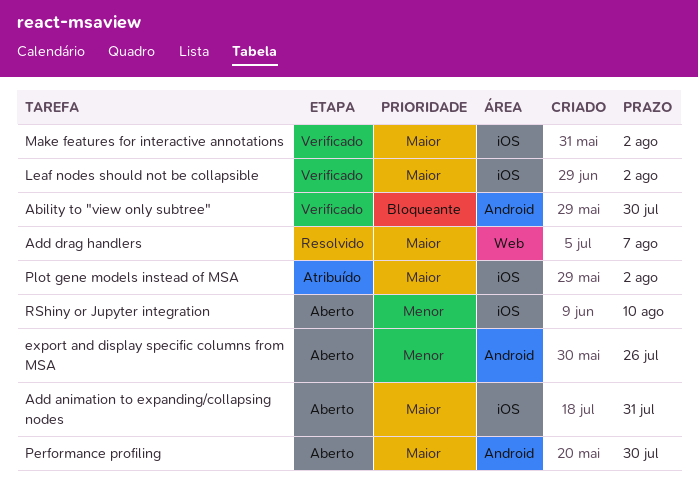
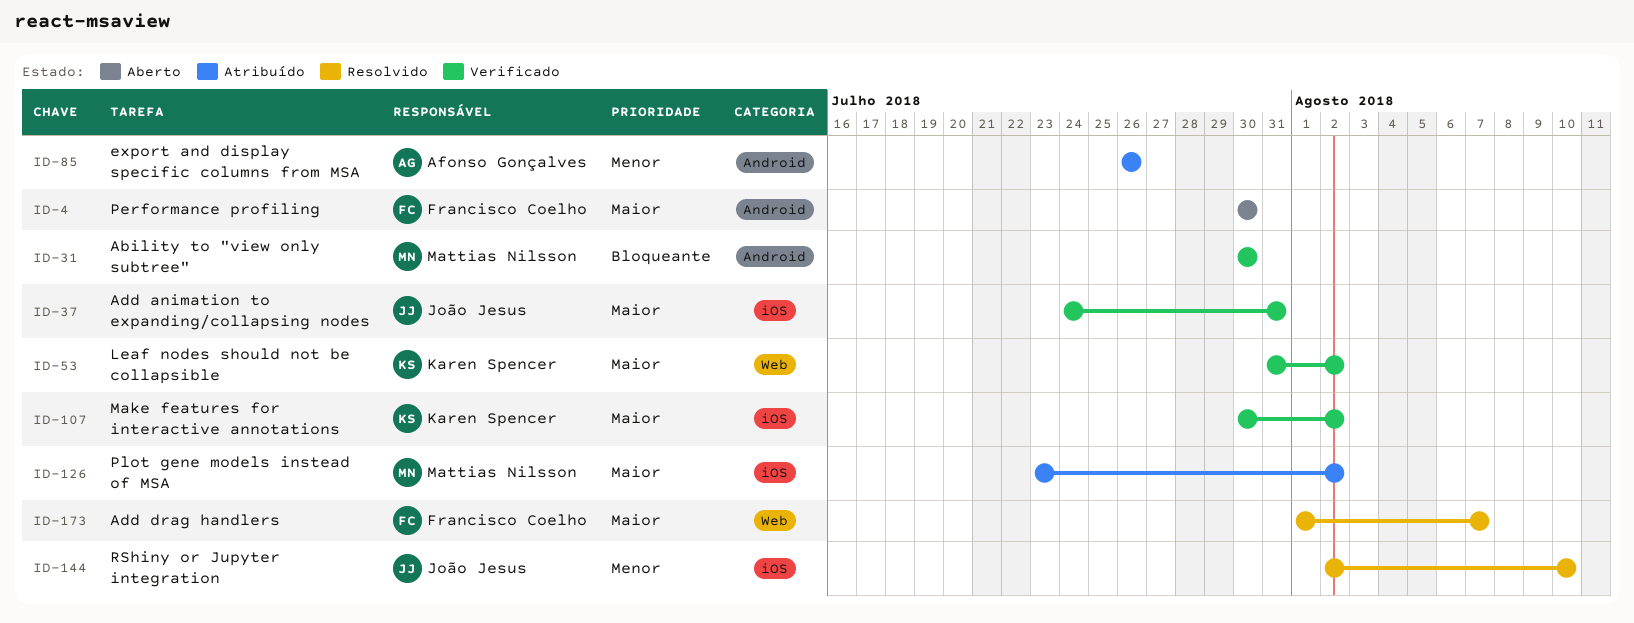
Add animation to expanding/collapsing nodes, status: Aberto -> Verificado
export and display specific columns from MSA, status: Aberto -> Atribuído
Leaf nodes should not be collapsible, label: iOS -> Web
RShiny or Jupyter integration, status: Aberto -> Resolvido

